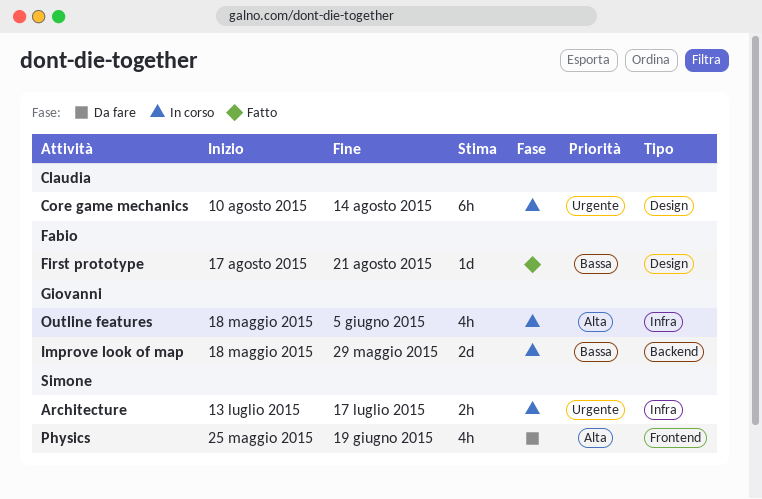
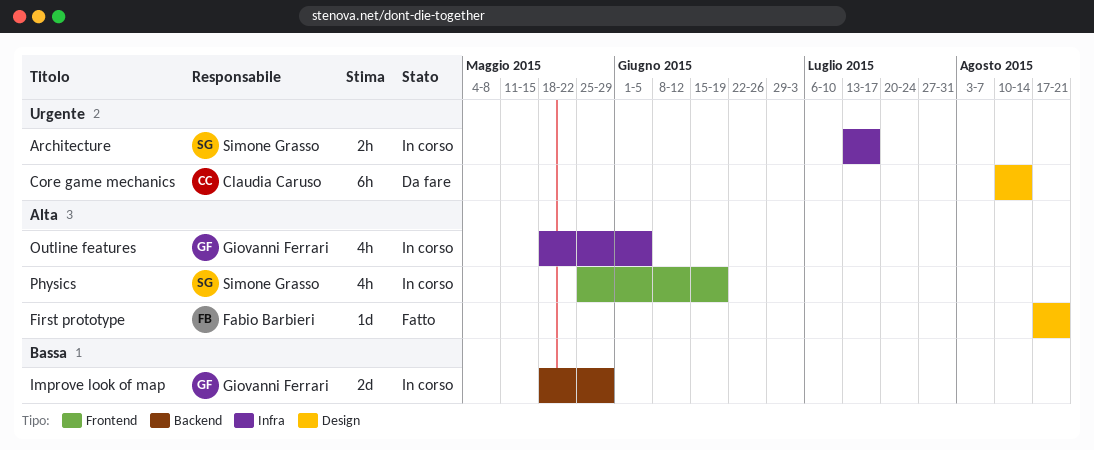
Core game mechanics, status: In corso -> Da fare
First prototype, priority: Bassa -> Alta
Physics, status: Da fare -> In corso

